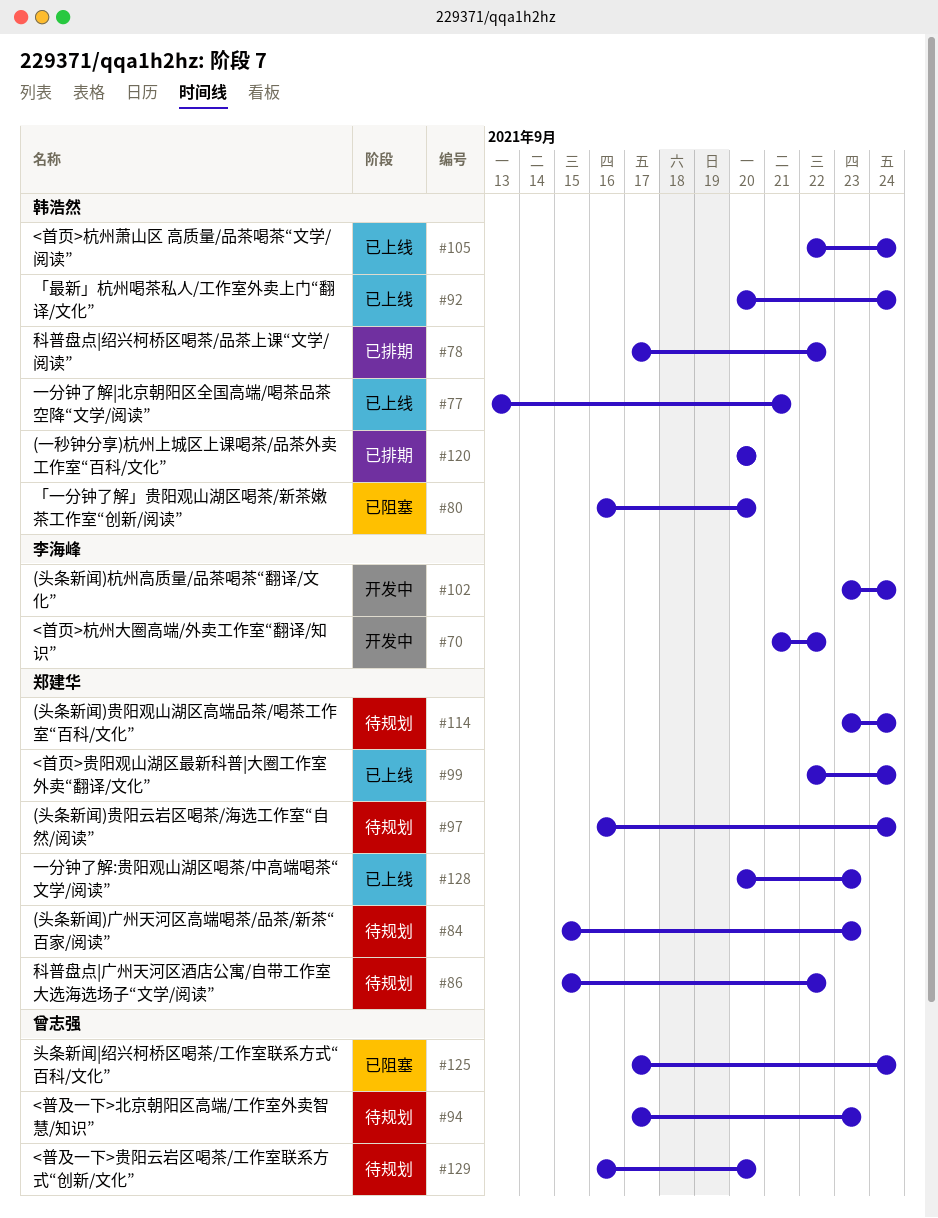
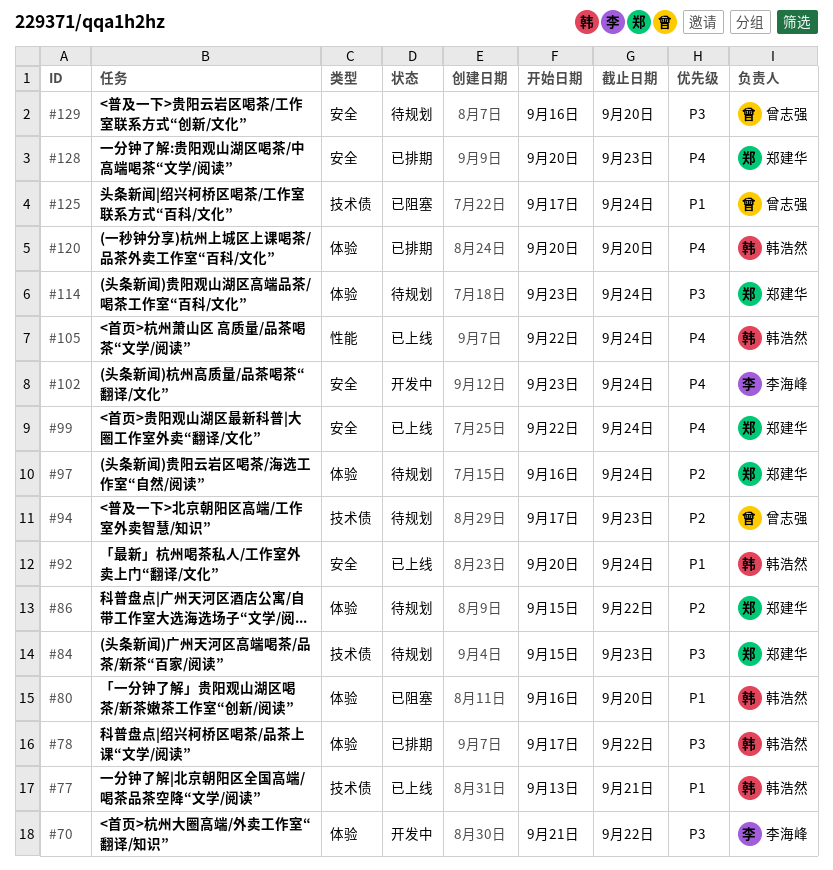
#128, status: 已上线 -> 已排期

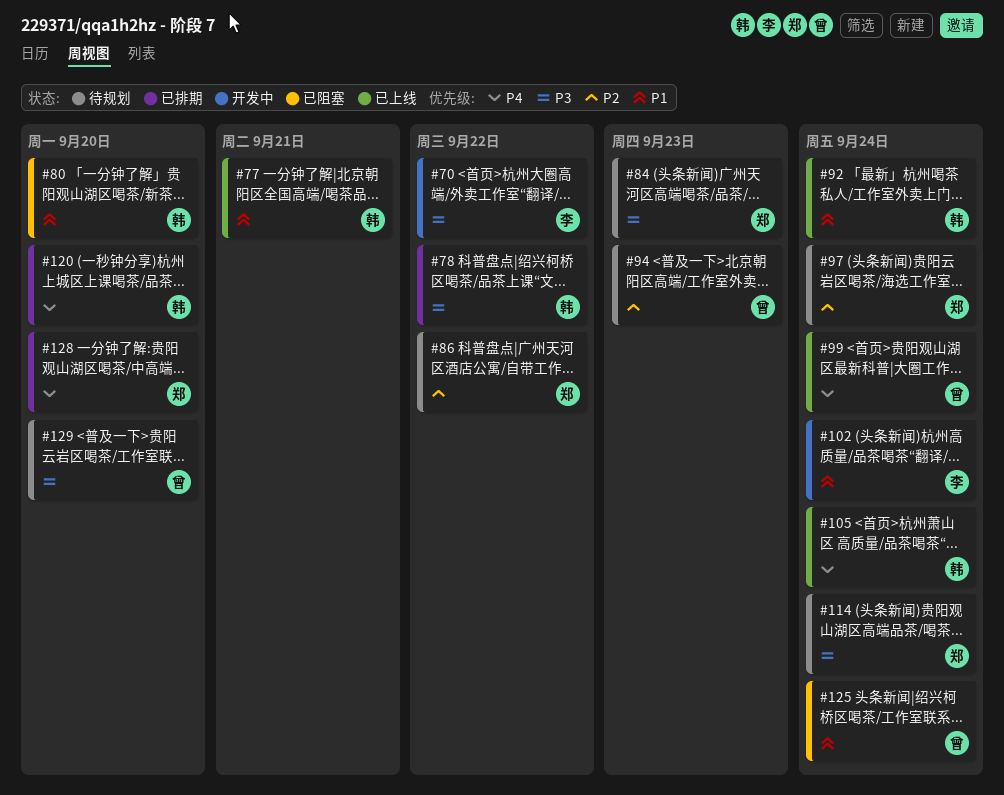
#99, owner: 郑建华 -> 曾志强
#102, priority: P4 -> P1
#128, due: Sep 23 -> Sep 20

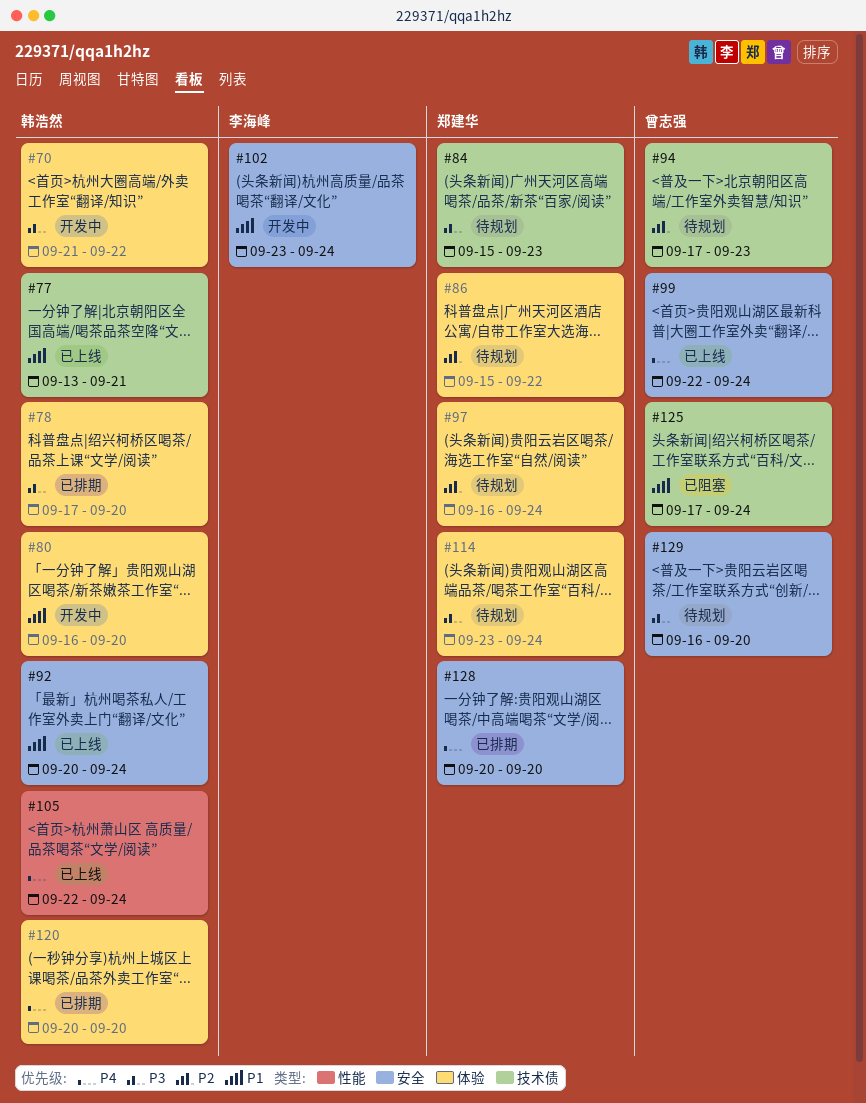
#70, owner: 李海峰 -> 韩浩然
#78, due: Sep 22 -> Sep 20
#80, status: 已阻塞 -> 开发中

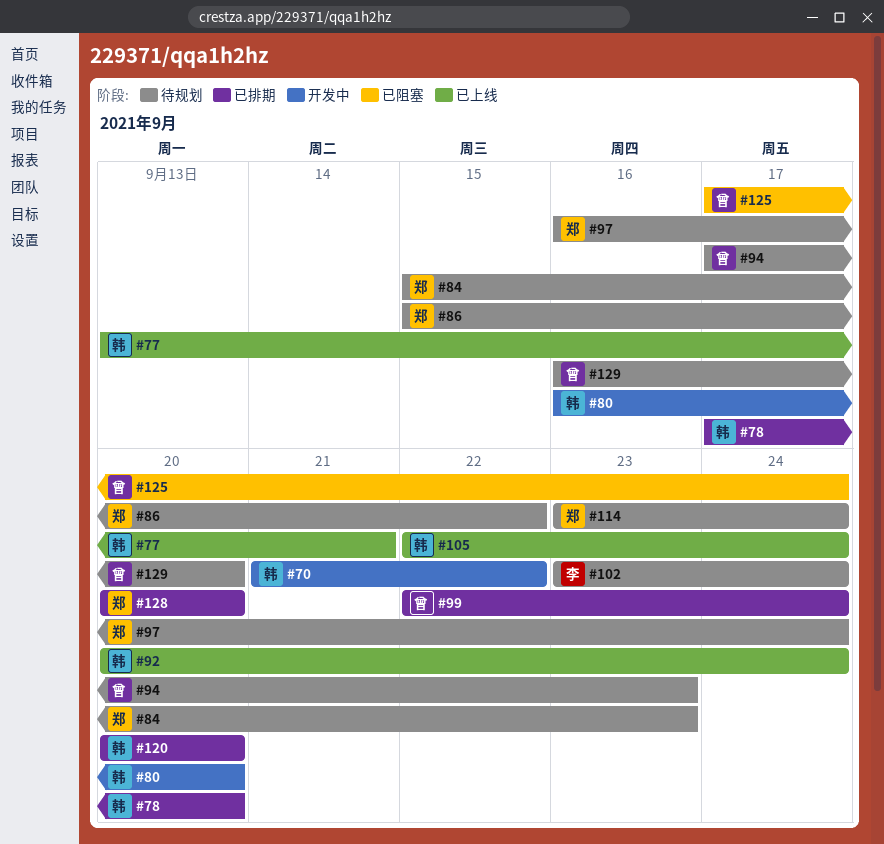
#99, status: 已上线 -> 已排期
#102, status: 开发中 -> 待规划

